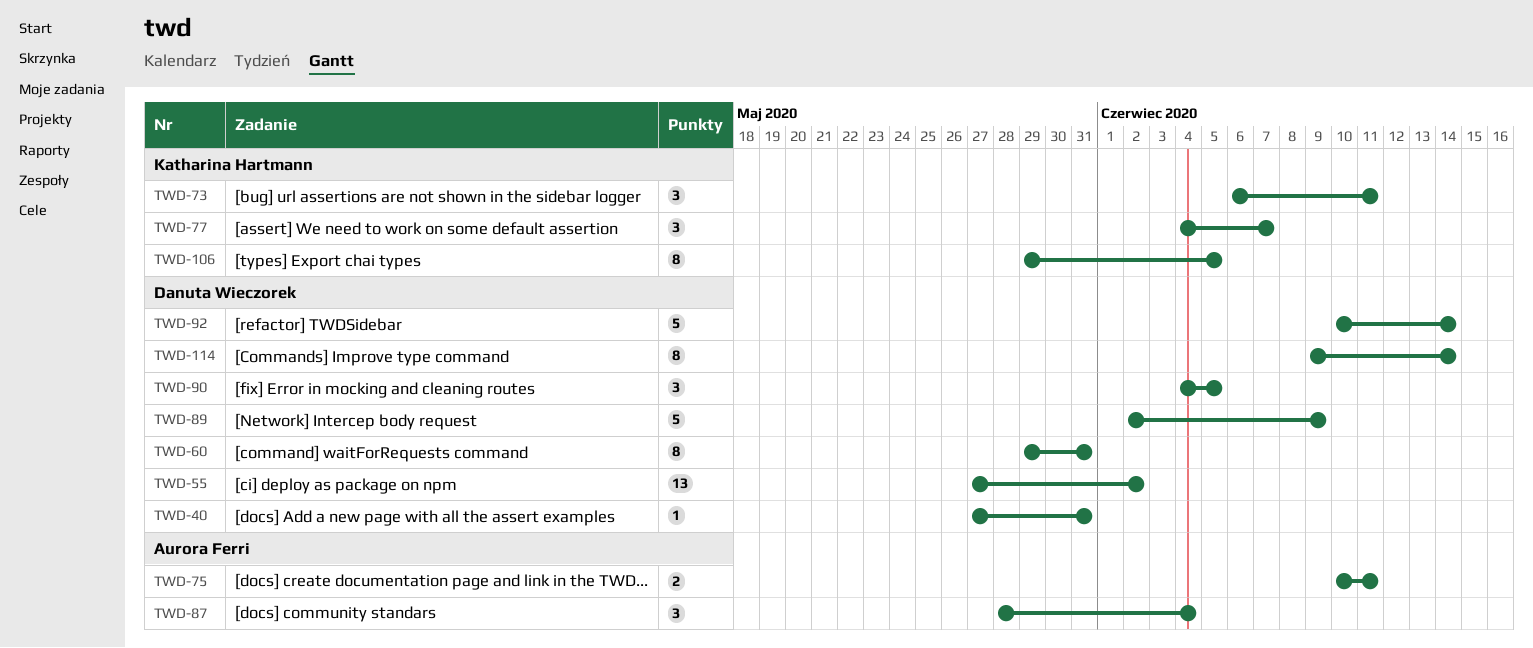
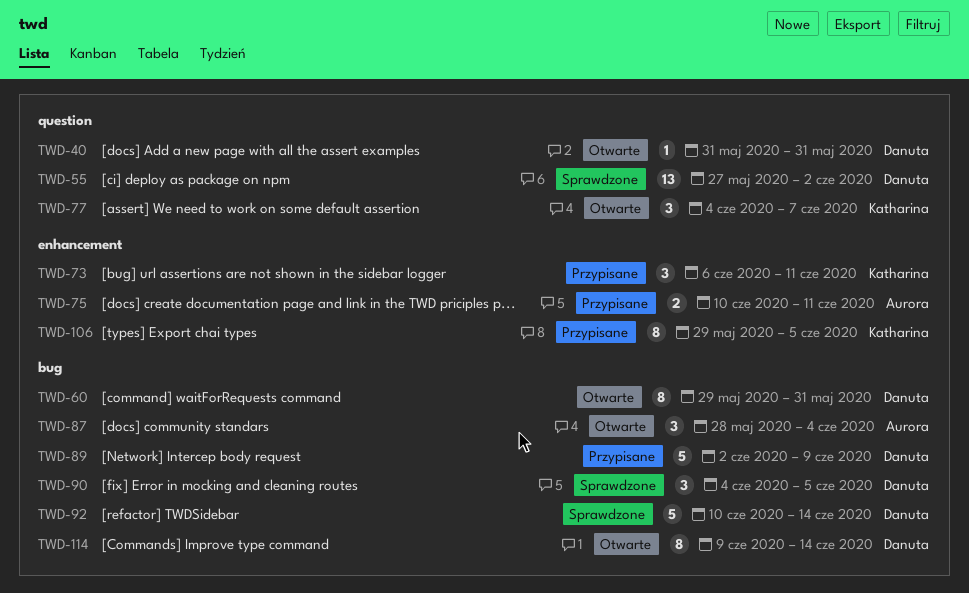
TWD-40, start: May 27 -> May 31

